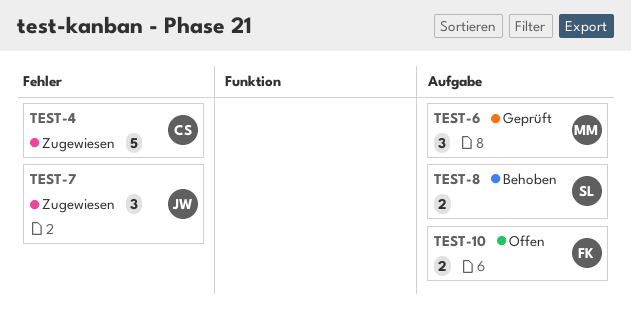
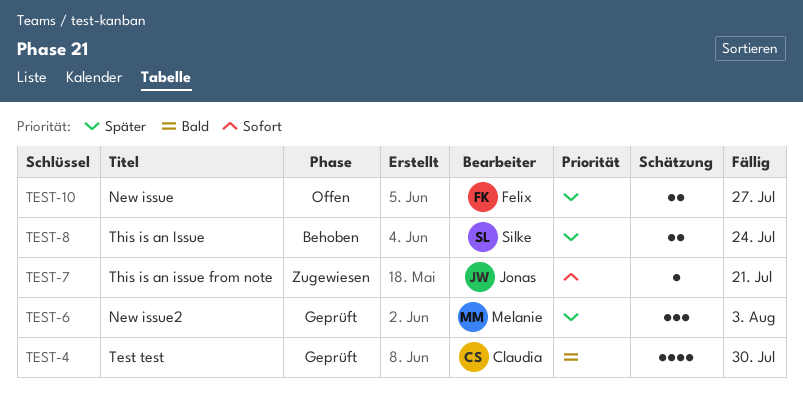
TEST-4, status: Zugewiesen -> Geprüft
TEST-4, estimate: 5 -> 4
TEST-7, estimate: 3 -> 1

